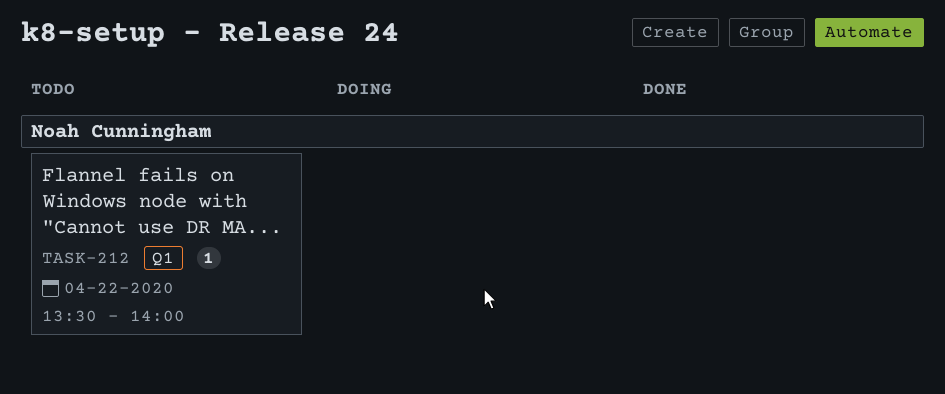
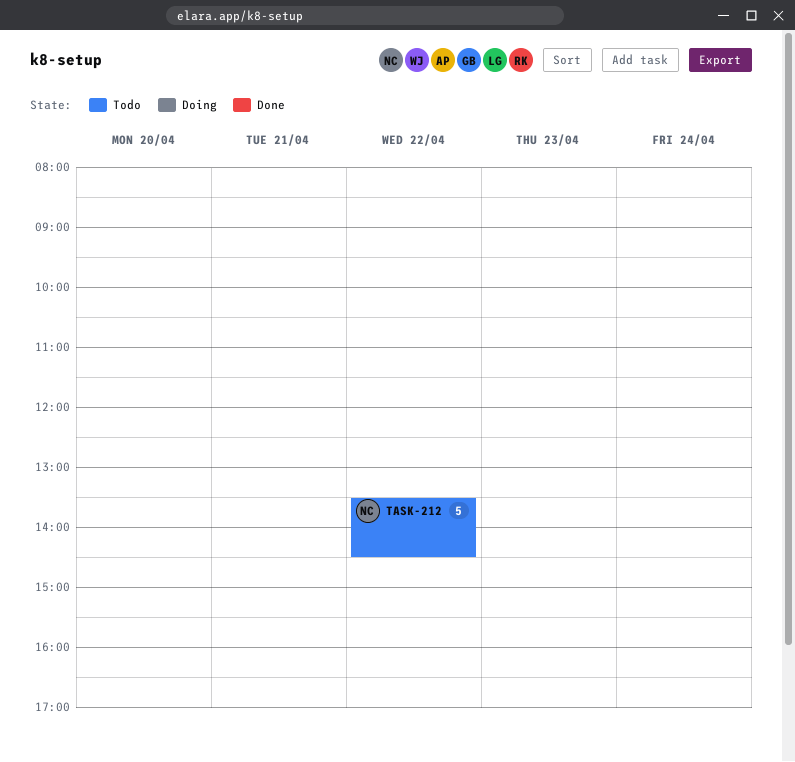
TASK-212, estimate: 1 -> 5
TASK-212, ends: 14:00 -> 14:30

